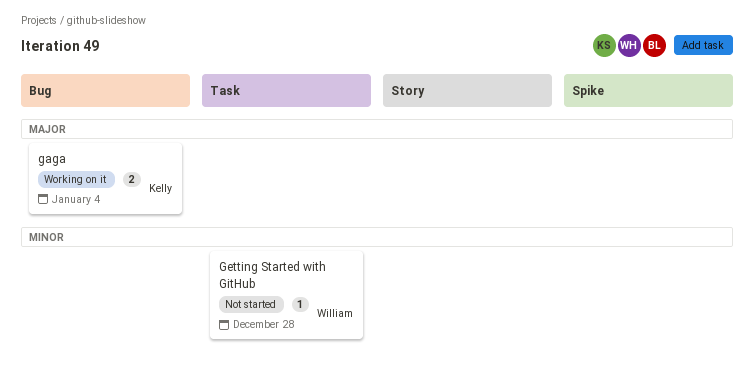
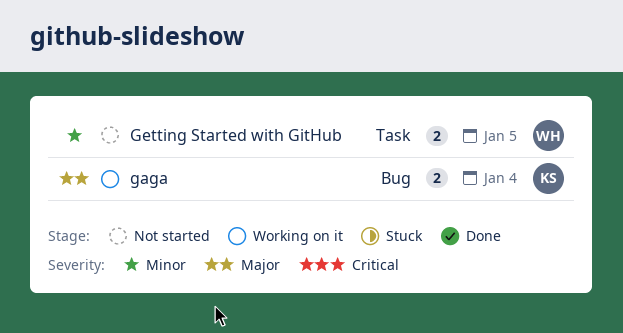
Getting Started with GitHub, estimate: 1 -> 2
Getting Started with GitHub, due: Dec 28 -> Jan 5

